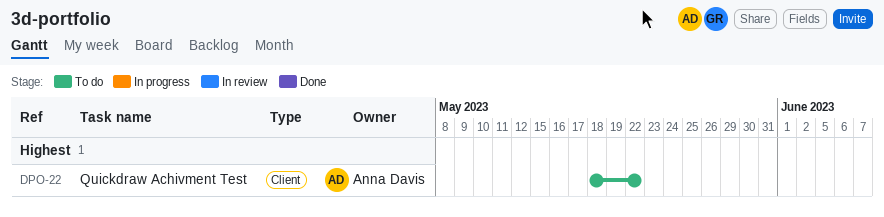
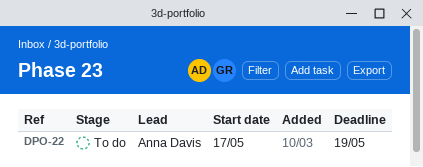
DPO-22, start: May 18 -> May 17
DPO-22, due: May 22 -> May 19

